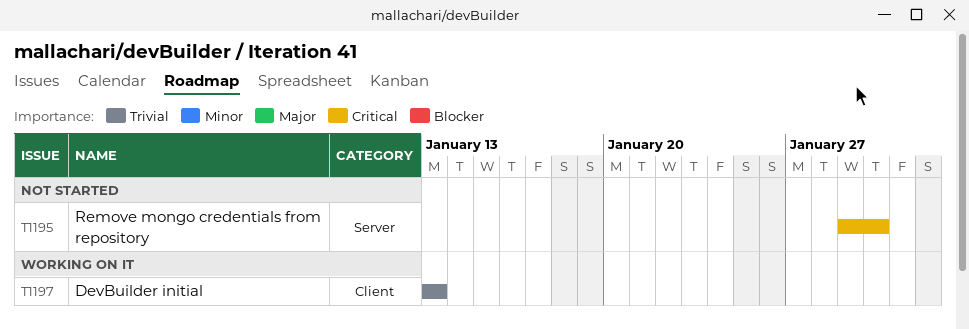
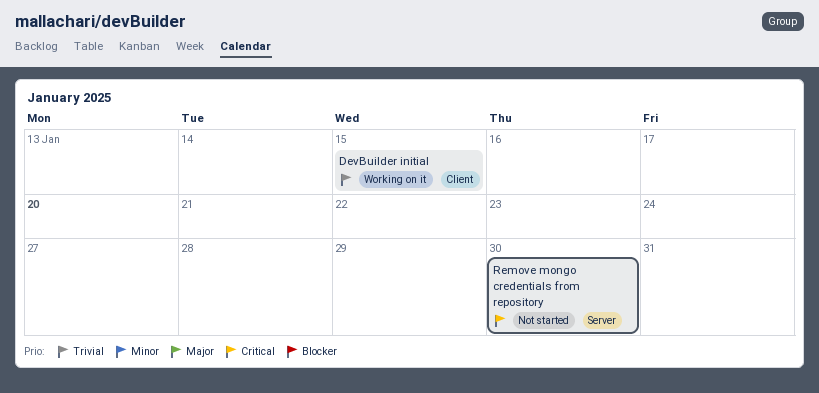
DevBuilder initial, due: Jan 13 -> Jan 15

